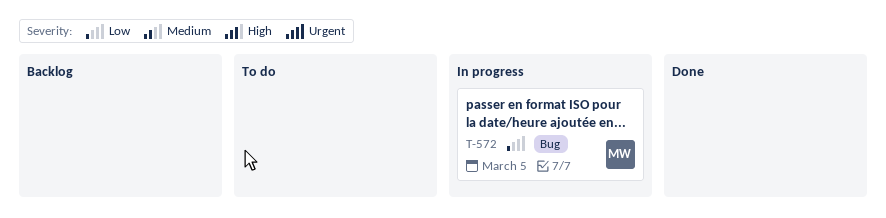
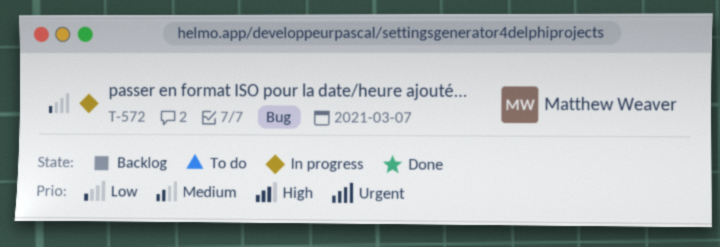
T-572, due: Mar 5 -> Mar 7

